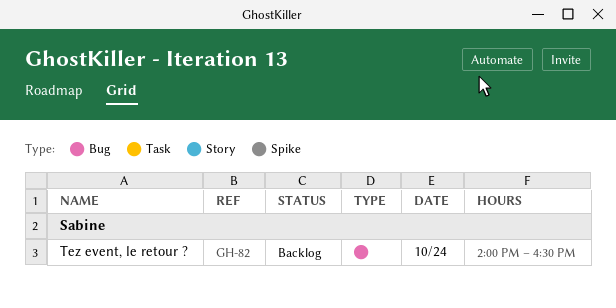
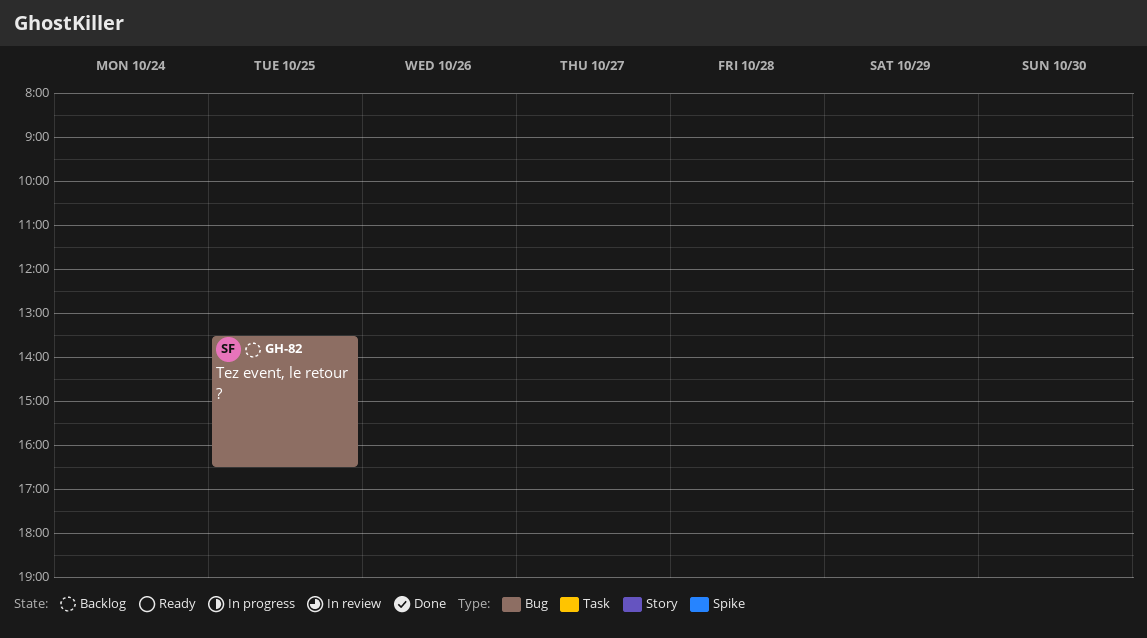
GH-82, day: Oct 24 -> Oct 25
GH-82, begins: 14:00 -> 13:30

